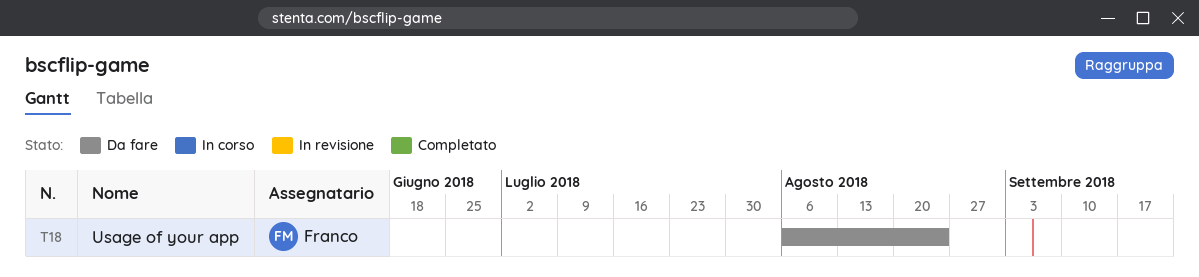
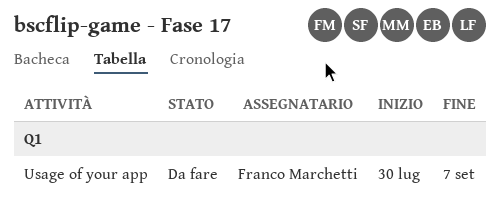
Usage of your app, start: Aug 6 -> Jul 30
Usage of your app, due: Aug 24 -> Sep 7

